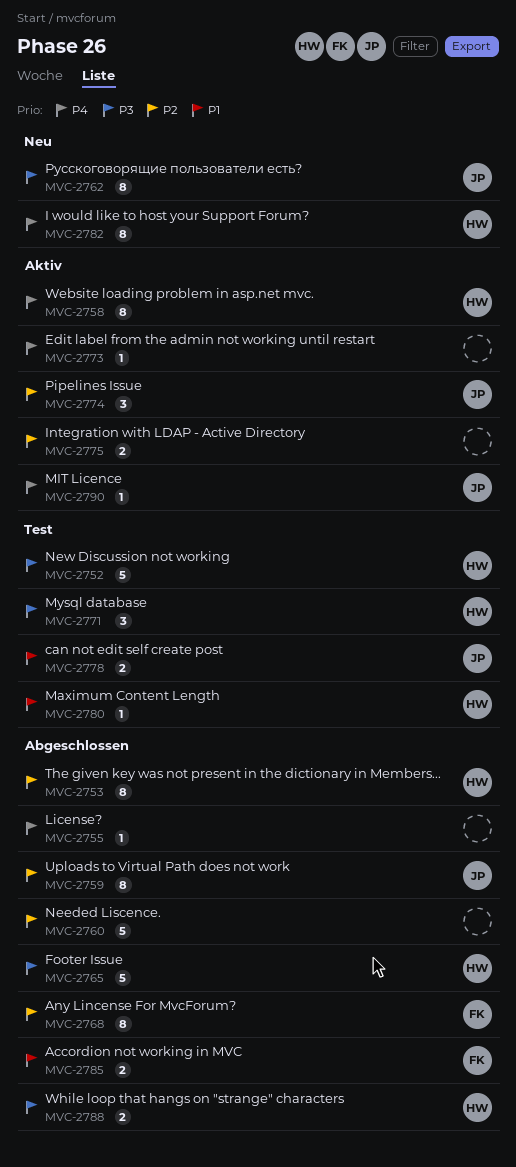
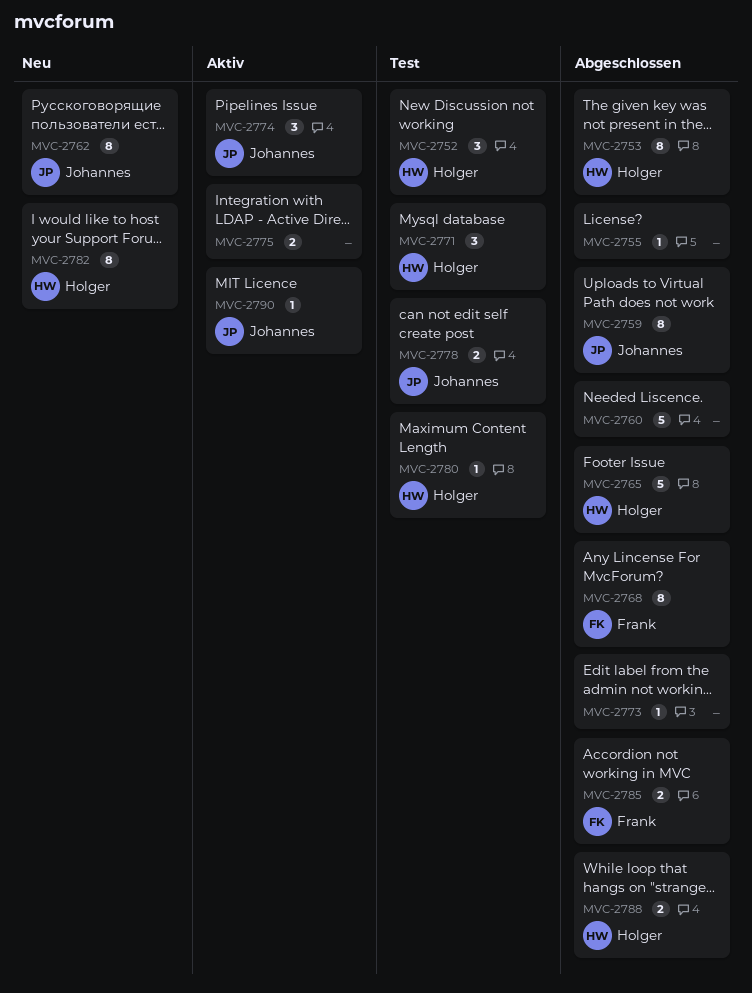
MVC-2752, estimate: 5 -> 3
MVC-2758: present -> none
MVC-2773, status: Aktiv -> Abgeschlossen

